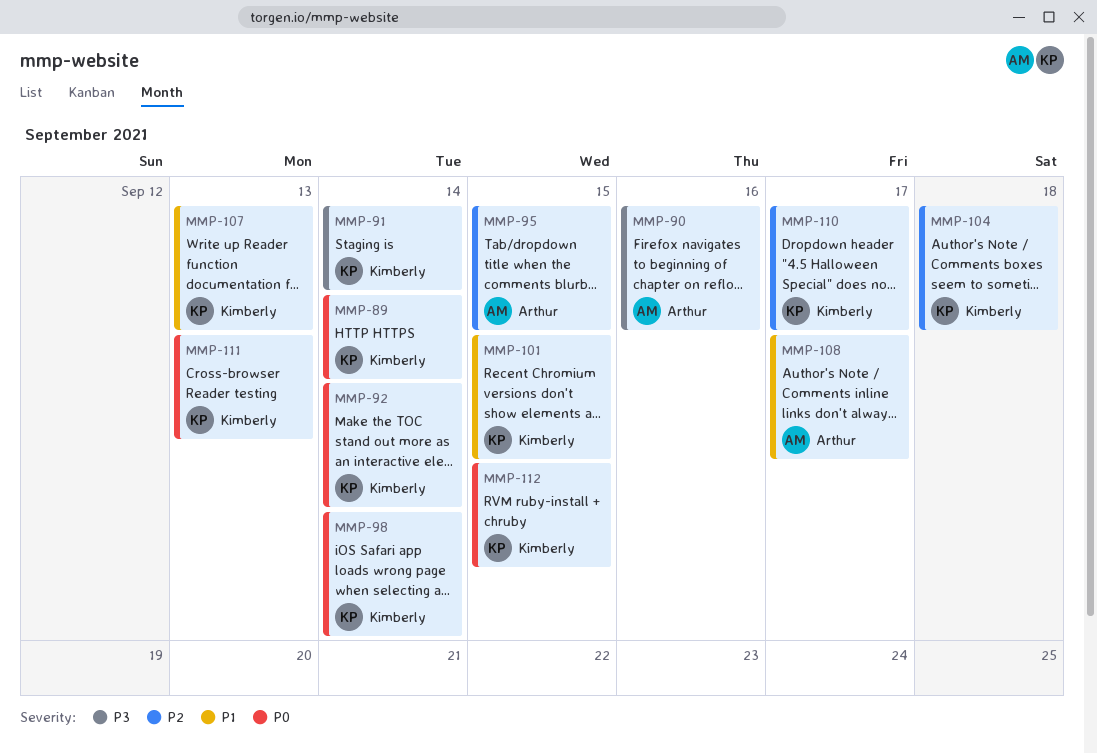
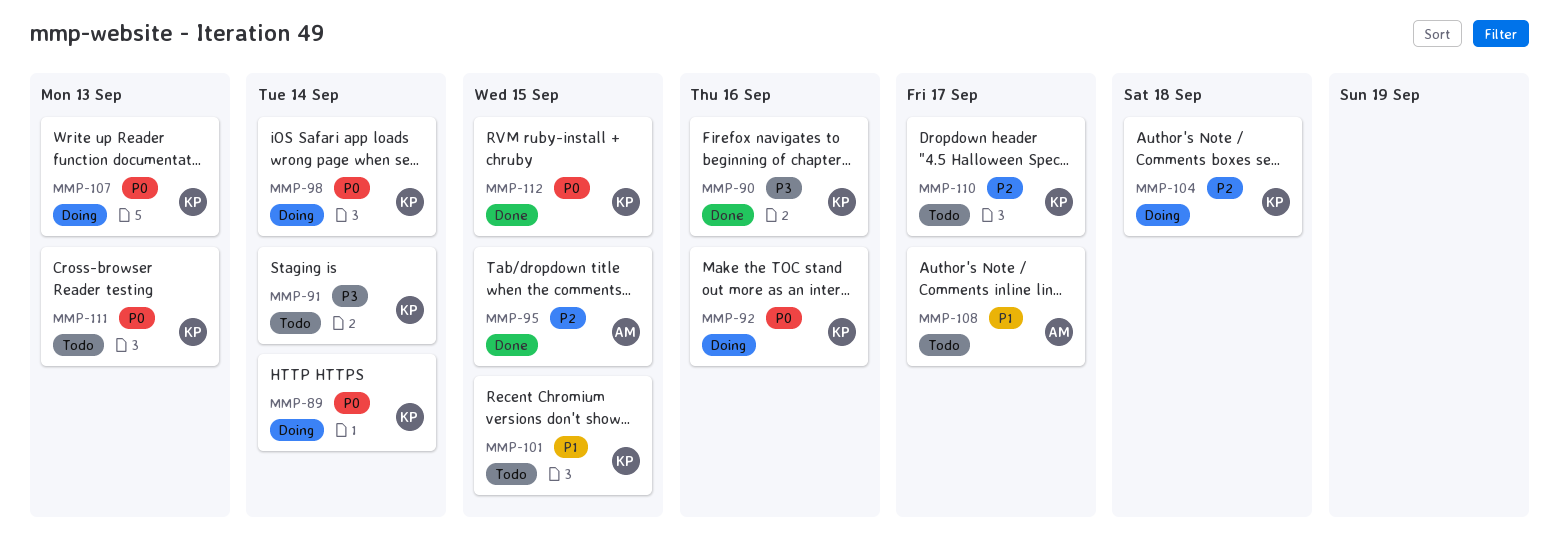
MMP-90, owner: Arthur -> Kimberly
MMP-92, due: Sep 14 -> Sep 16
MMP-107, priority: P1 -> P0

